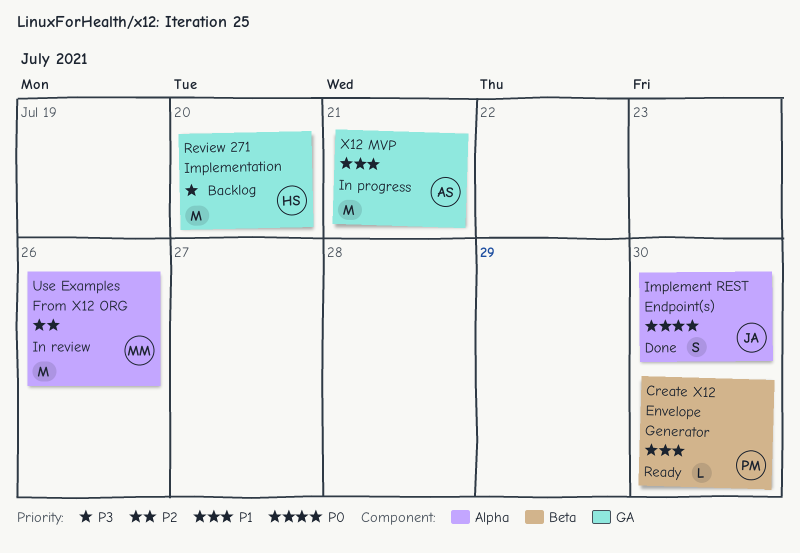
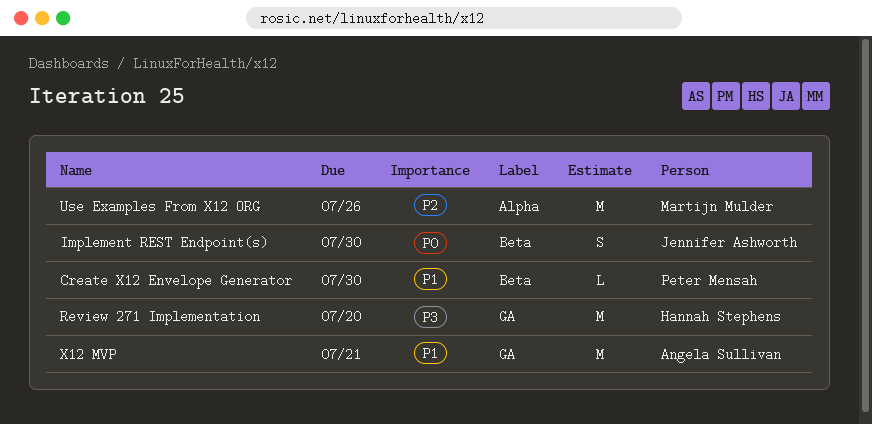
Implement REST Endpoint(s), label: Alpha -> Beta

